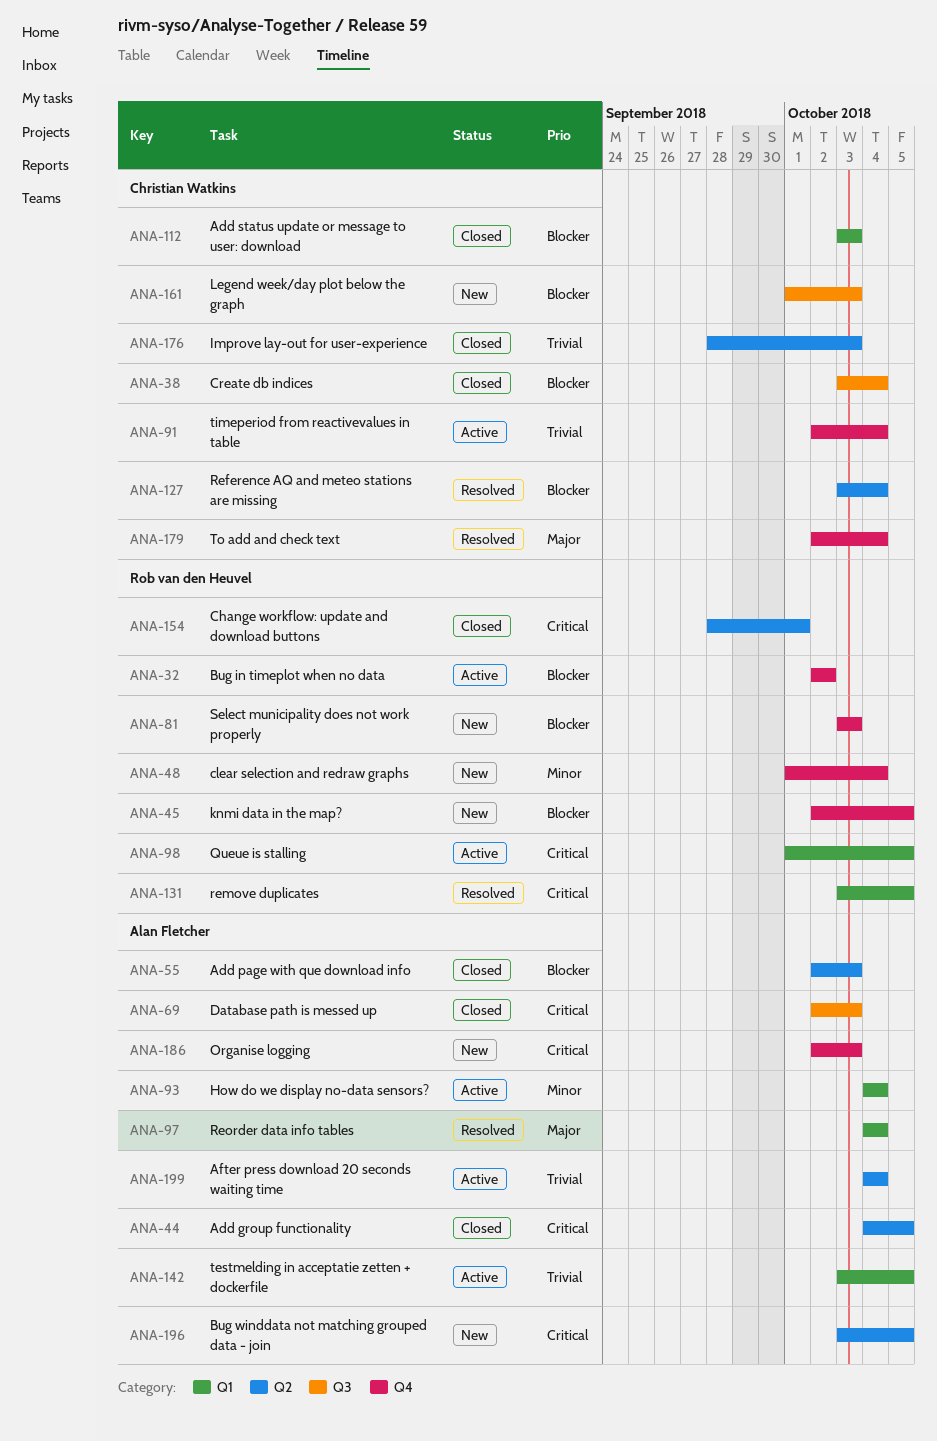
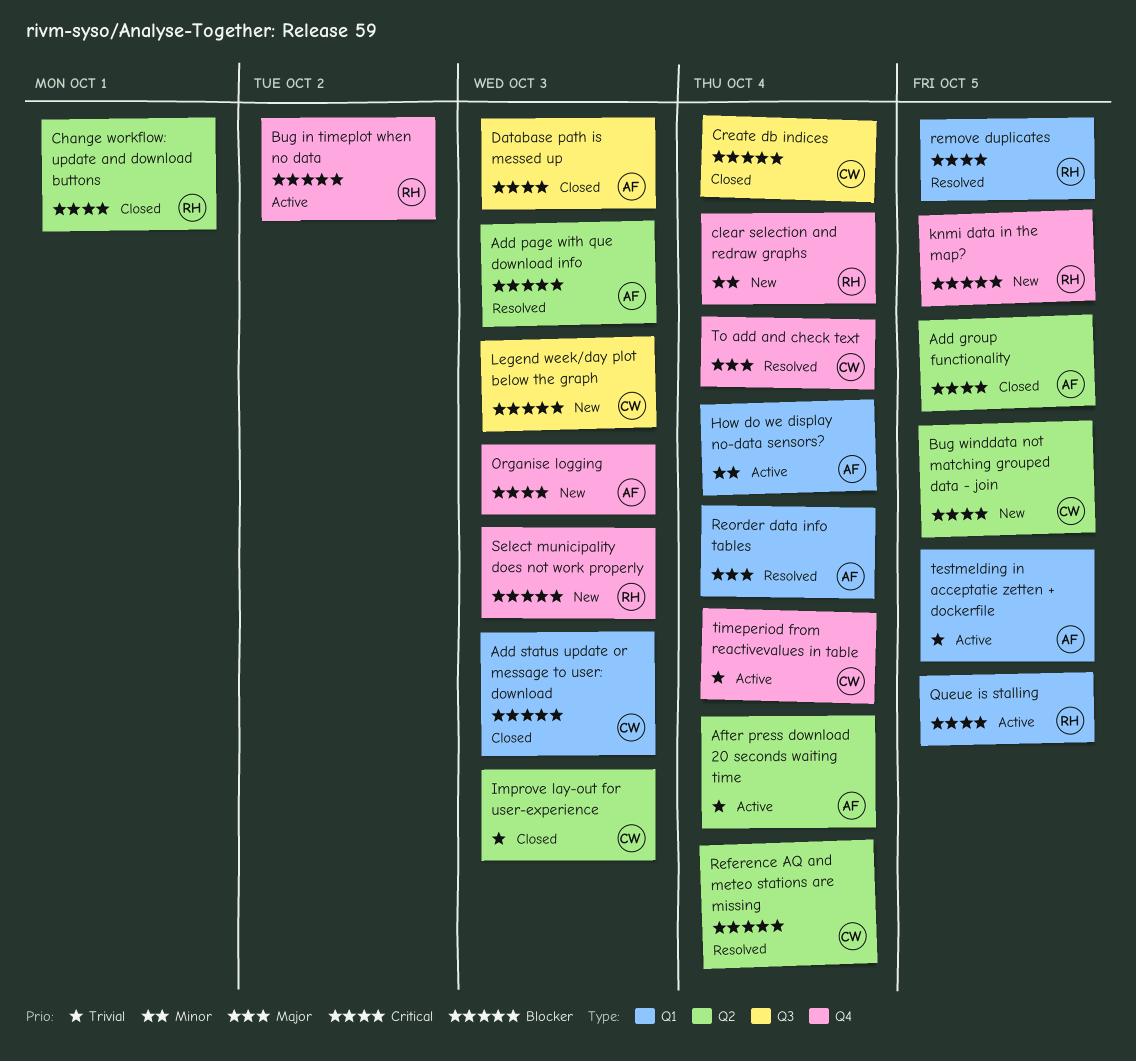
Add page with que download info, status: Closed -> Resolved
Bug winddata not matching grouped data - join, owner: Alan Fletcher -> Christian Watkins

